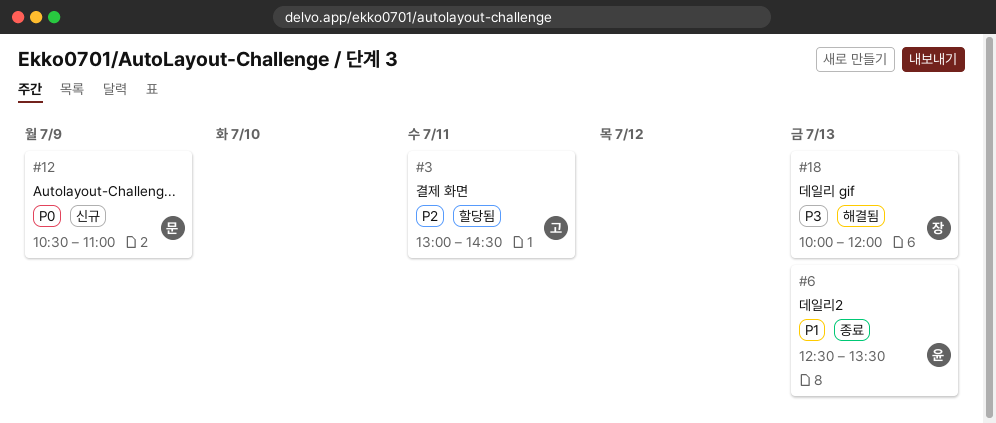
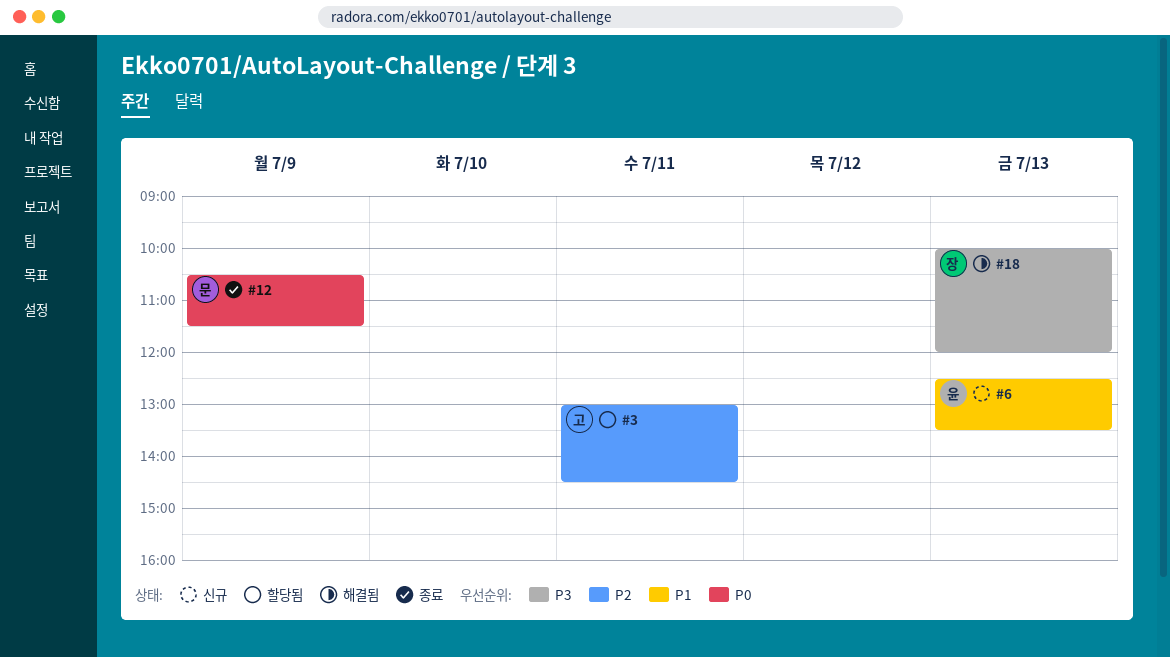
#6, status: 종료 -> 신규
#12, status: 신규 -> 종료
#12, ends: 11:00 -> 11:30

